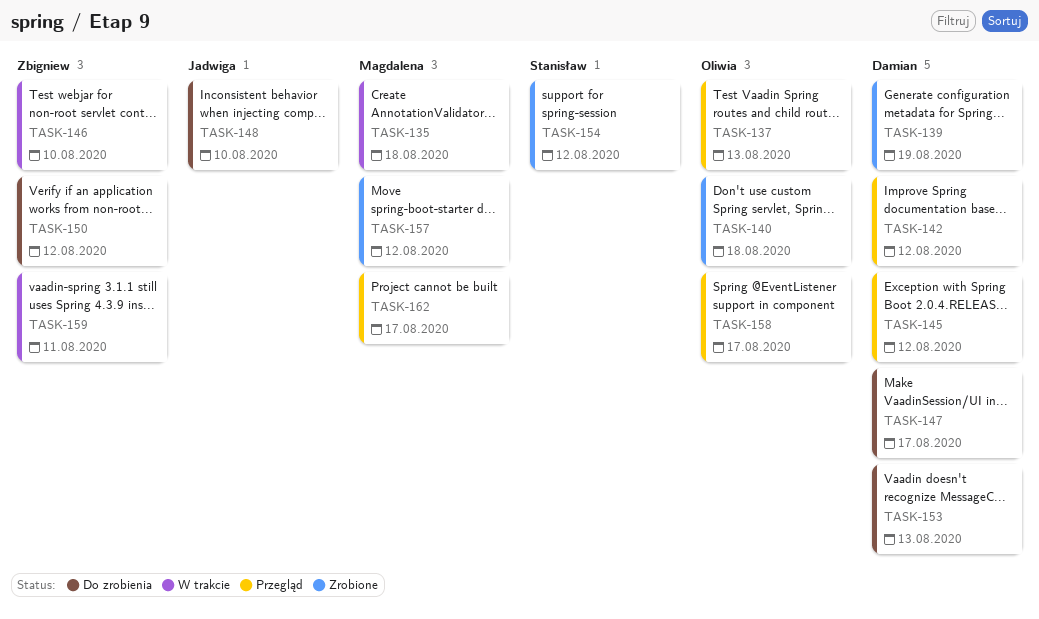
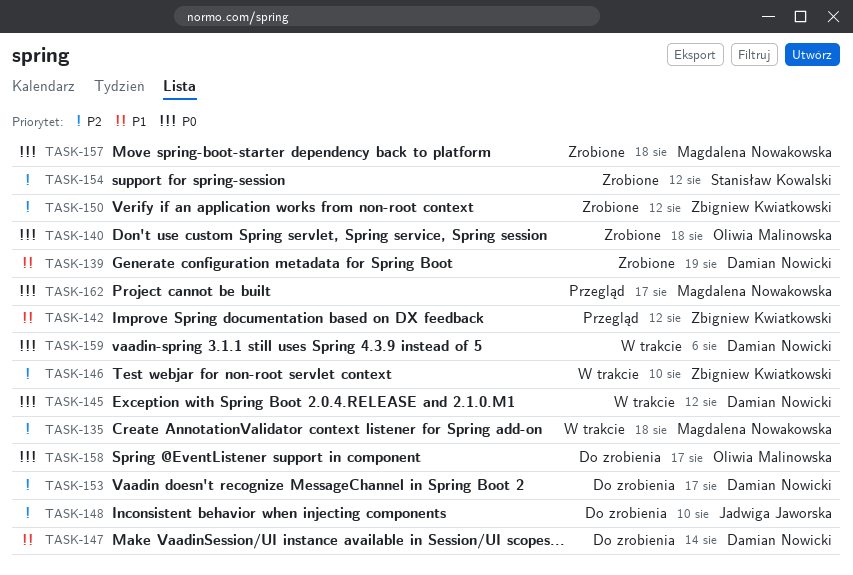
TASK-137: present -> none
TASK-142, owner: Damian Nowicki -> Zbigniew Kwiatkowski
TASK-145, status: Przegląd -> W trakcie
TASK-147, due: Aug 17 -> Aug 14
TASK-150, status: Do zrobienia -> Zrobione
TASK-153, due: Aug 13 -> Aug 17
TASK-157, due: Aug 12 -> Aug 18
TASK-158, status: Przegląd -> Do zrobienia
TASK-159, owner: Zbigniew Kwiatkowski -> Damian Nowicki
TASK-159, due: Aug 11 -> Aug 6

